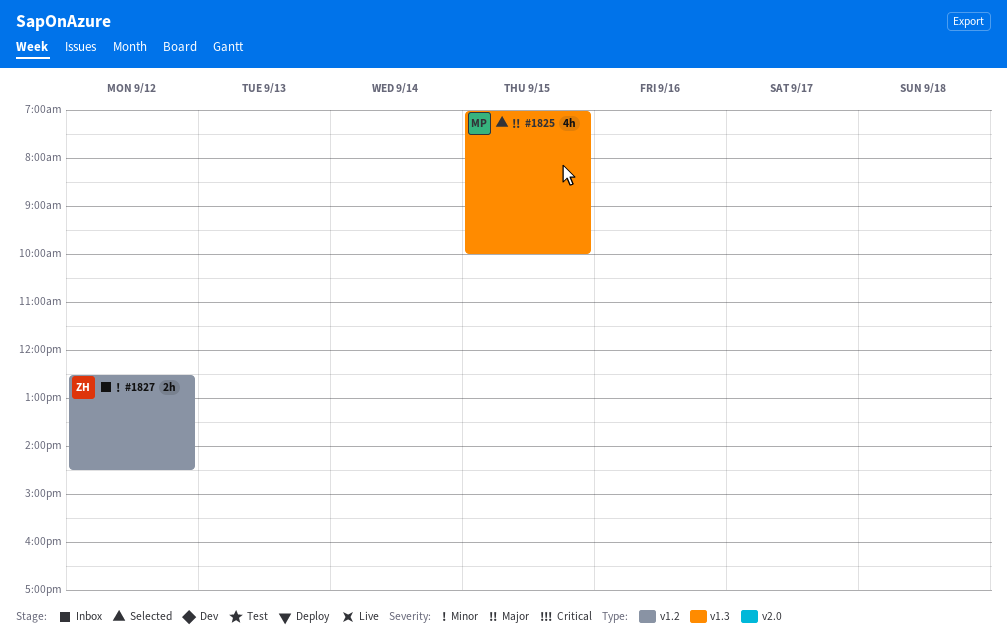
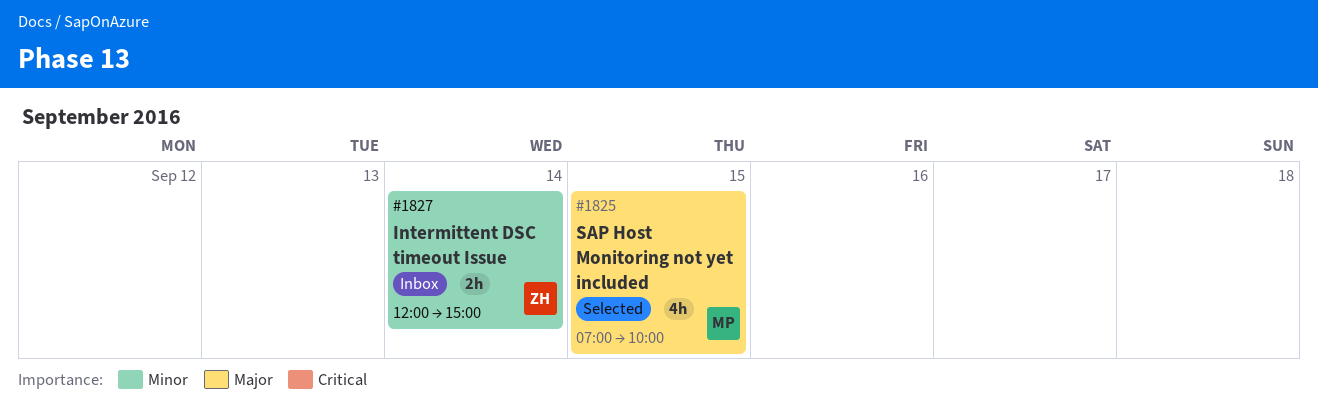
#1827, day: Sep 12 -> Sep 14
#1827, begins: 12:30 -> 12:00
#1827, ends: 14:30 -> 15:00

